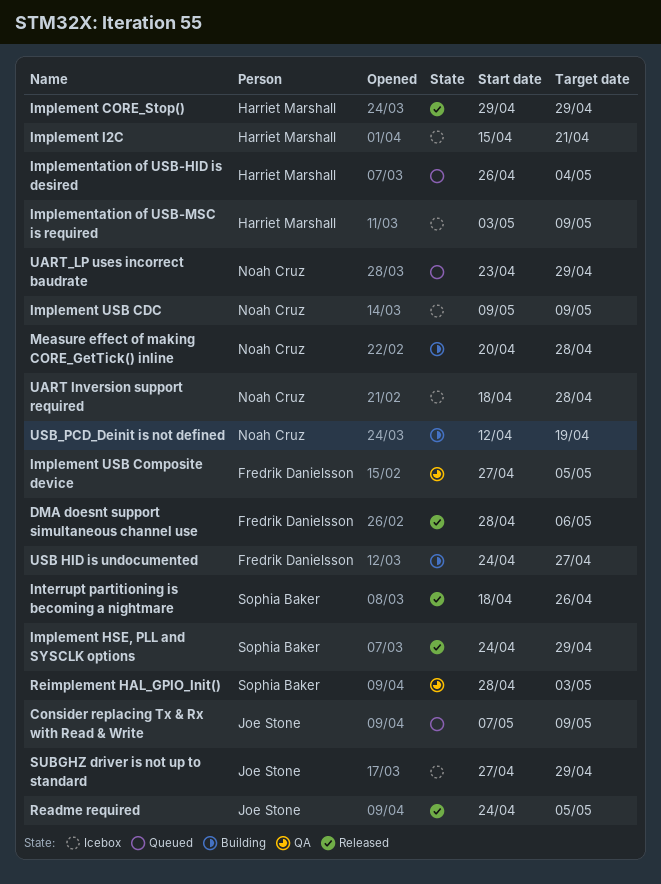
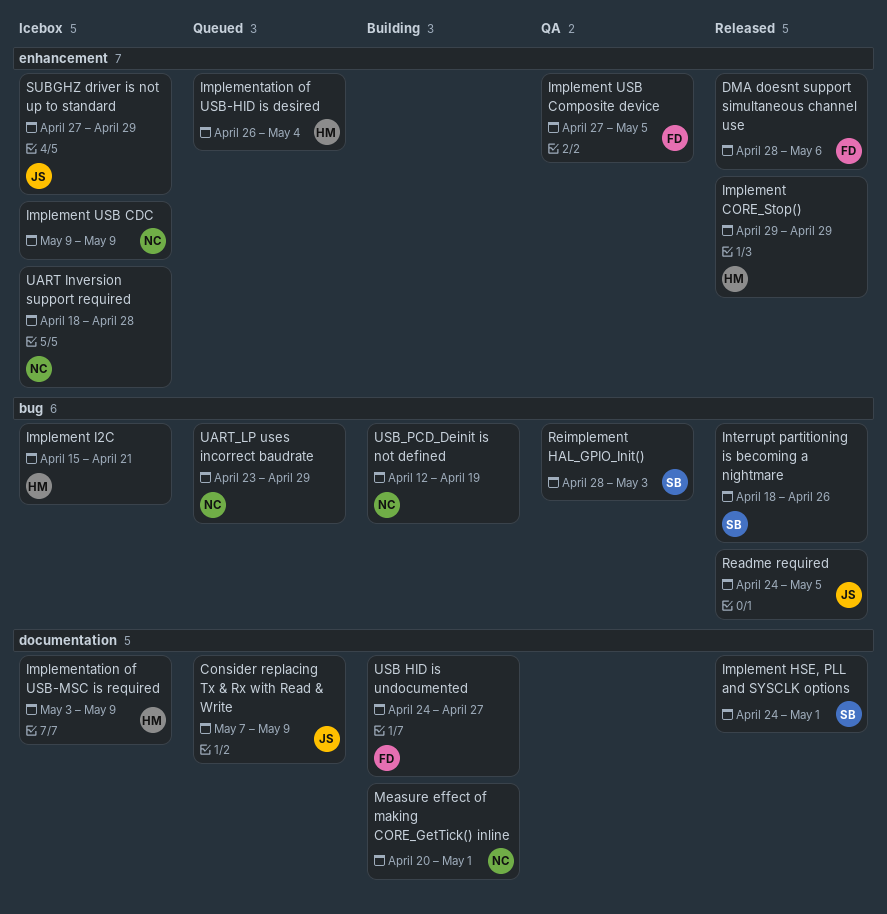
Implement HSE, PLL and SYSCLK options, due: Apr 29 -> May 1
Measure effect of making CORE_GetTick() inline, due: Apr 28 -> May 1

